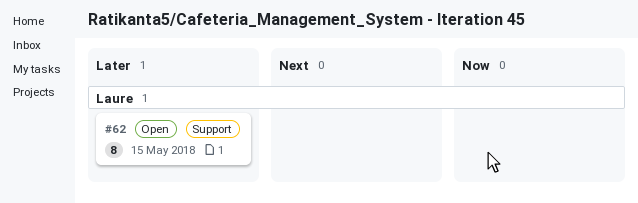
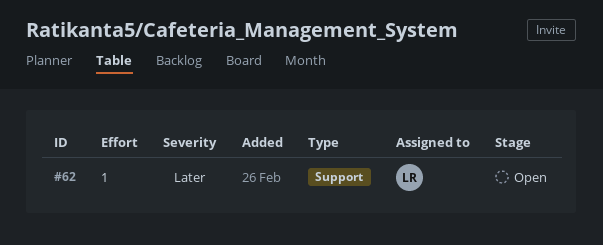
#62, estimate: 8 -> 1

